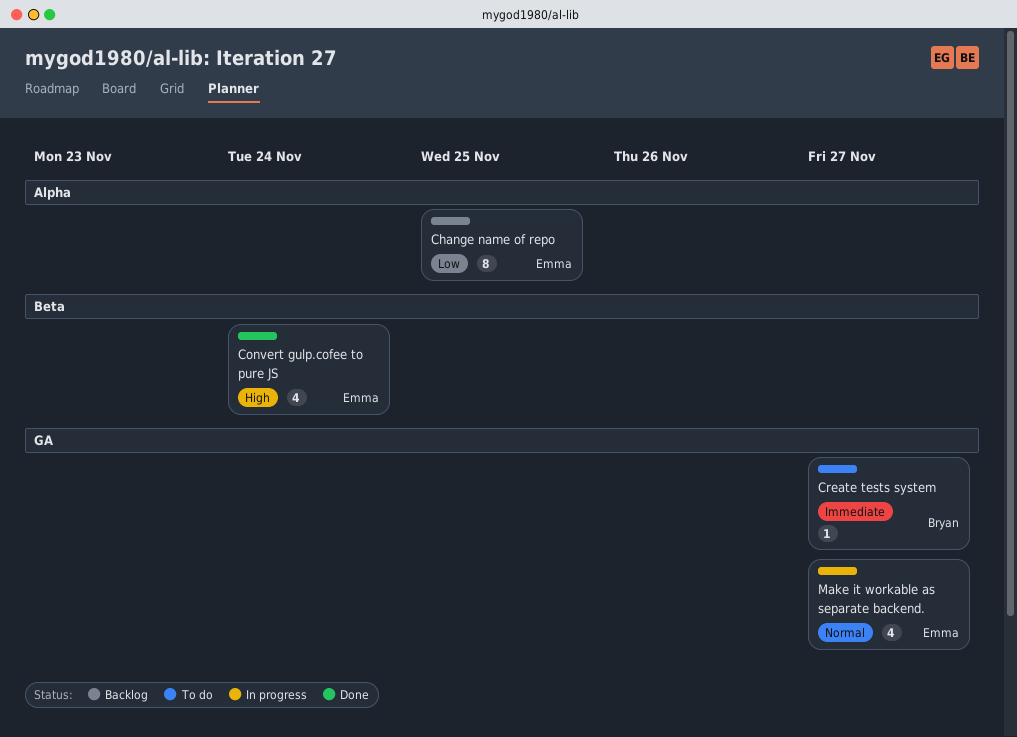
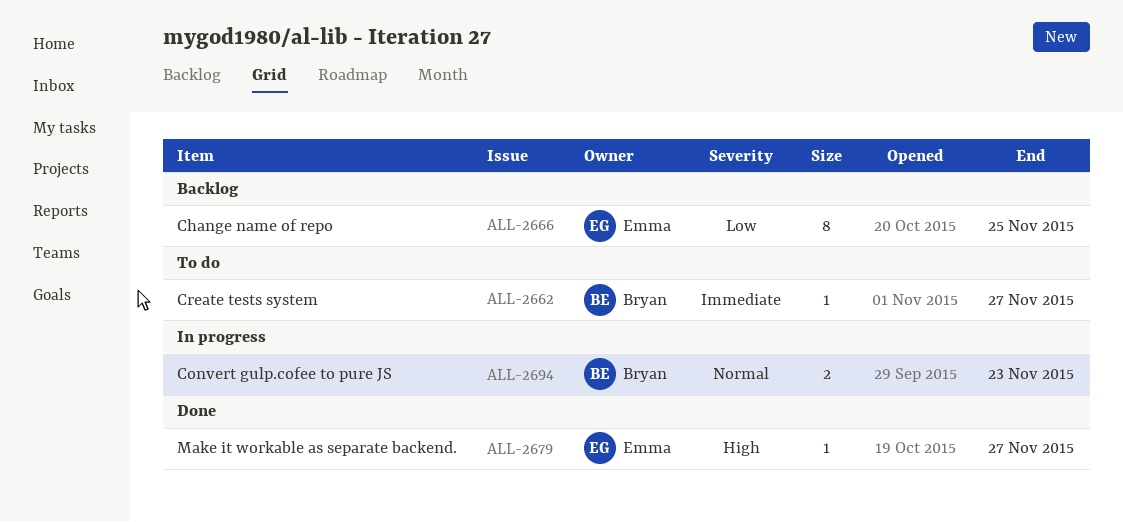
Convert gulp.cofee to pure JS, status: Done -> In progress
Convert gulp.cofee to pure JS, owner: Emma -> Bryan
Convert gulp.cofee to pure JS, priority: High -> Normal
Convert gulp.cofee to pure JS, estimate: 4 -> 2
Convert gulp.cofee to pure JS, due: Nov 24 -> Nov 23
Make it workable as separate backend., status: In progress -> Done
Make it workable as separate backend., priority: Normal -> High
Make it workable as separate backend., estimate: 4 -> 1

